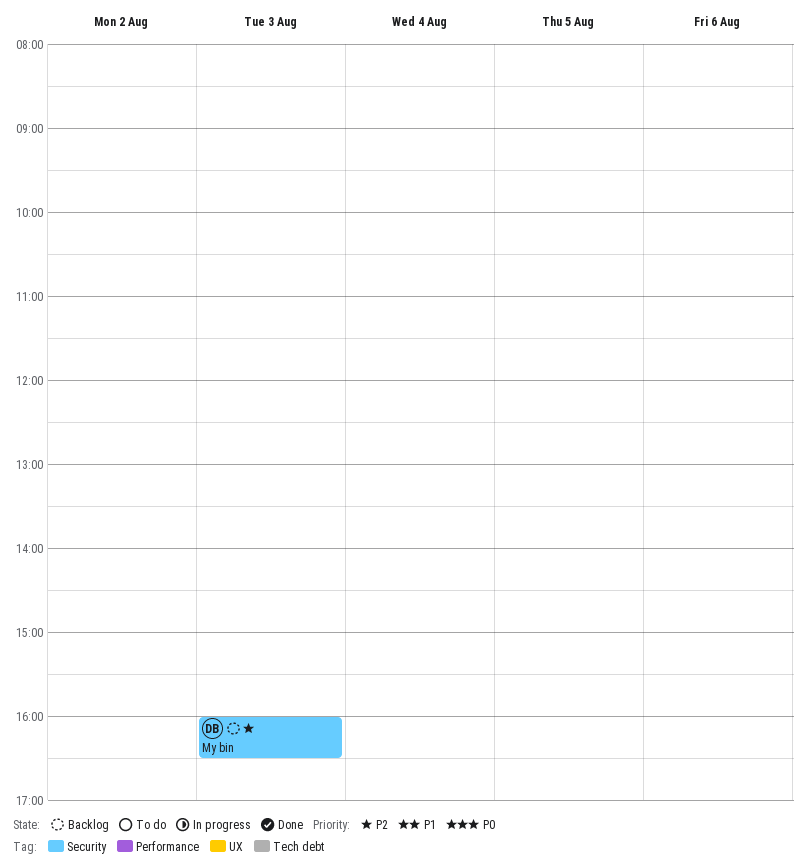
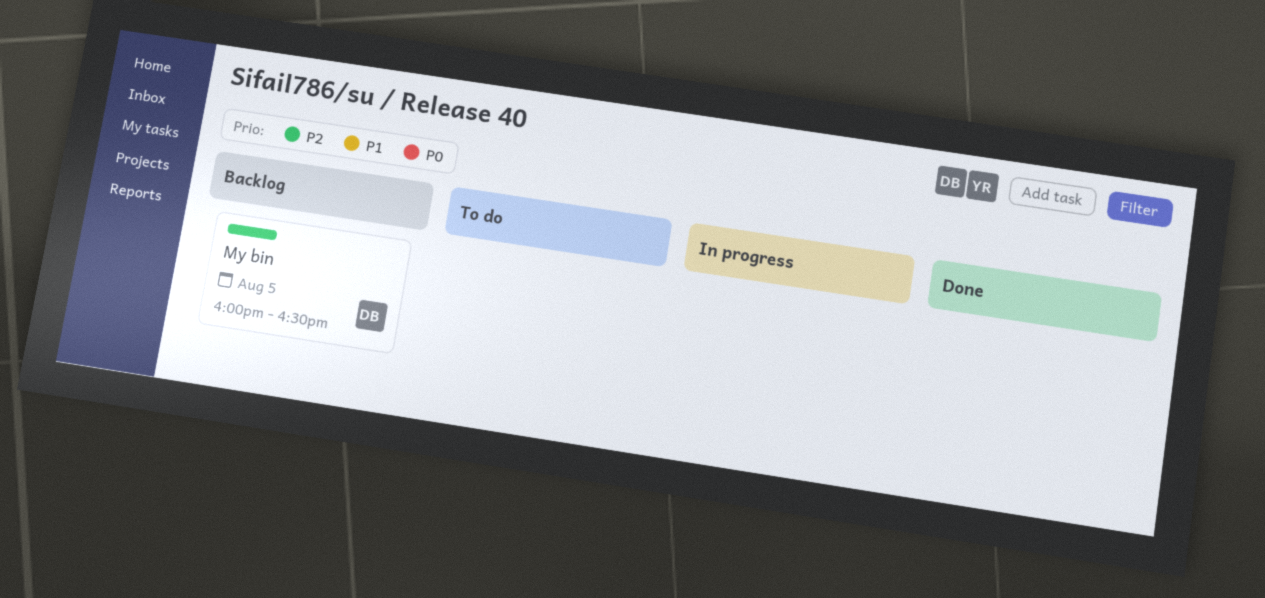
My bin, day: Aug 3 -> Aug 5

